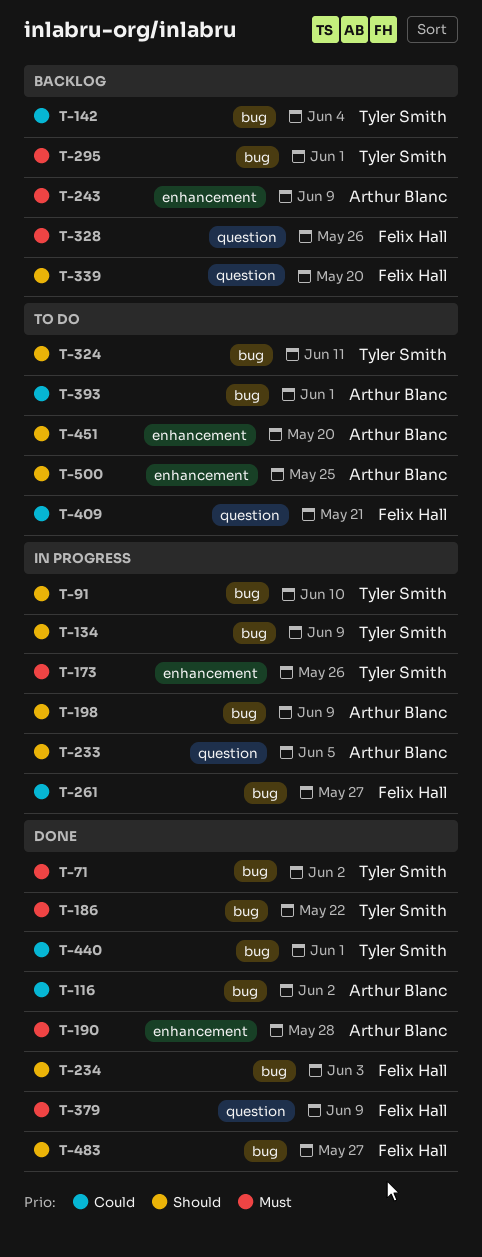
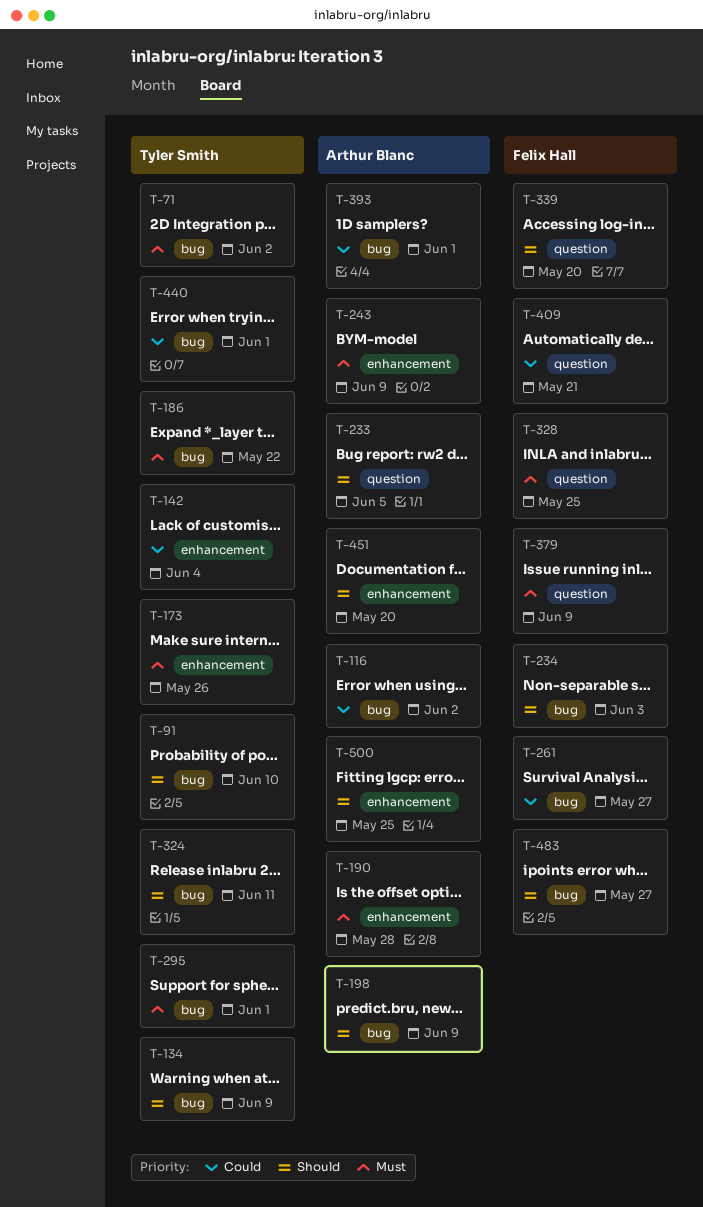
T-142, label: bug -> enhancement
T-328, due: May 26 -> May 25

